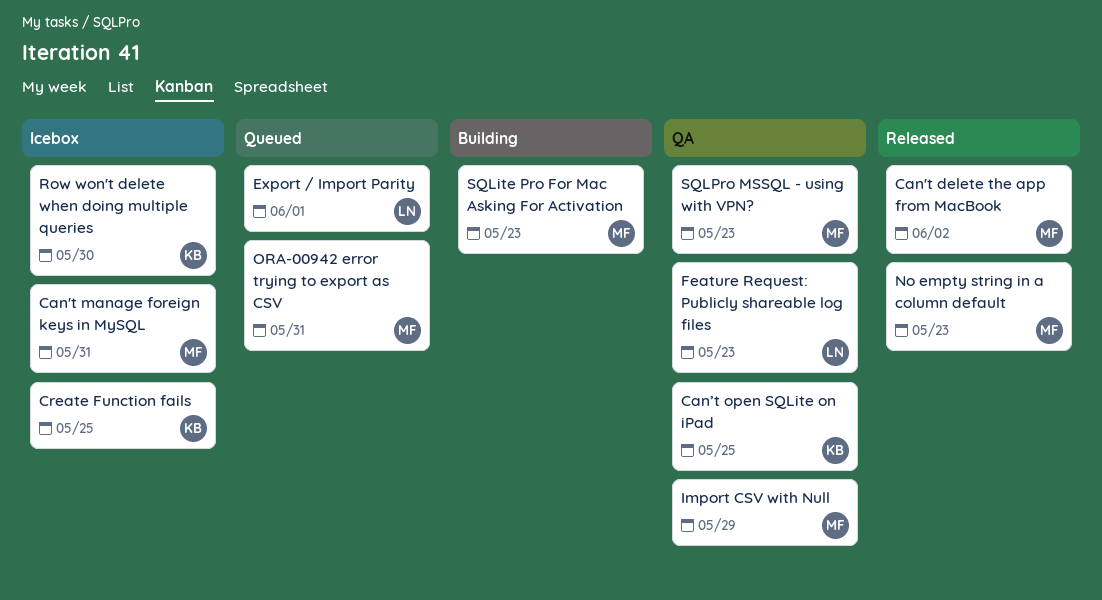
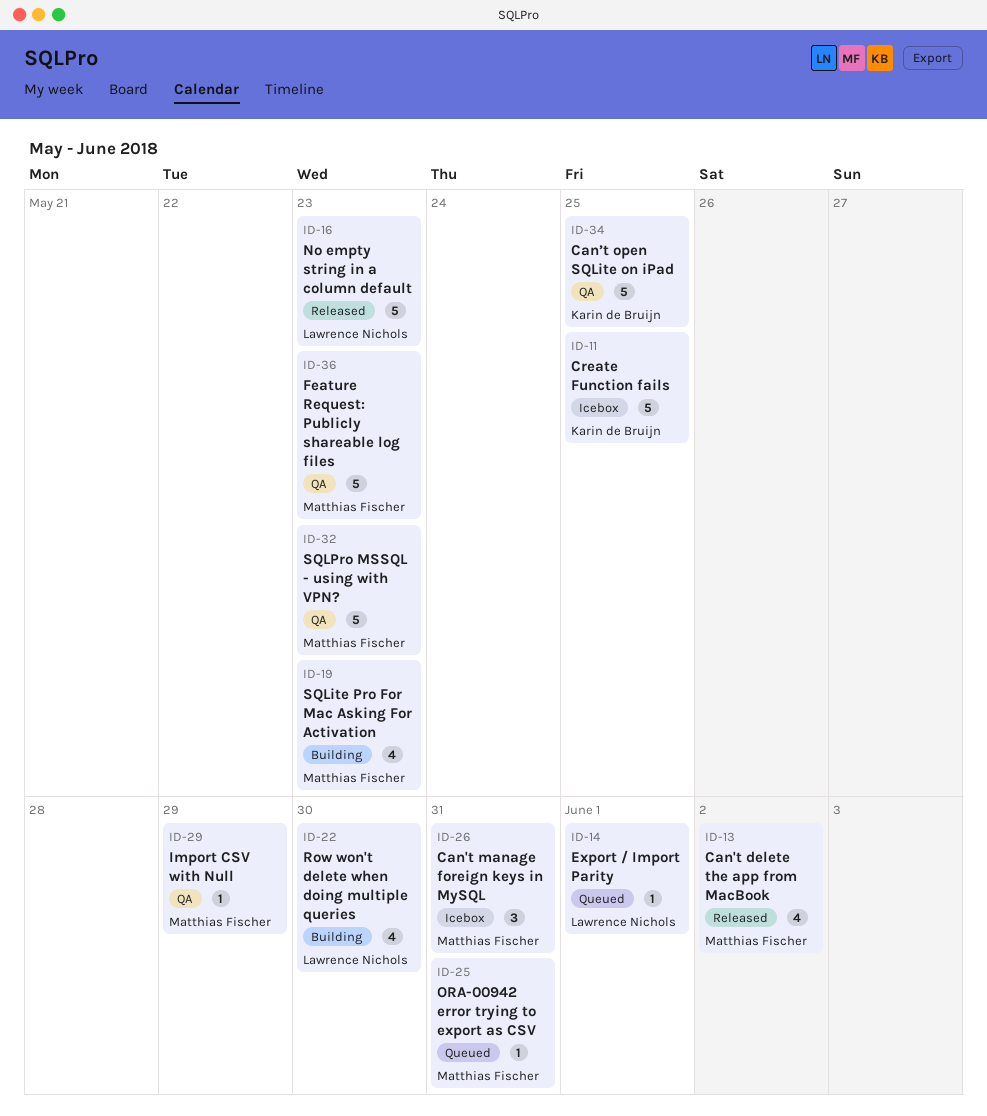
Feature Request: Publicly shareable log files, owner: Lawrence Nichols -> Matthias Fischer
No empty string in a column default, owner: Matthias Fischer -> Lawrence Nichols
Row won't delete when doing multiple queries, status: Icebox -> Building
Row won't delete when doing multiple queries, owner: Karin de Bruijn -> Lawrence Nichols

